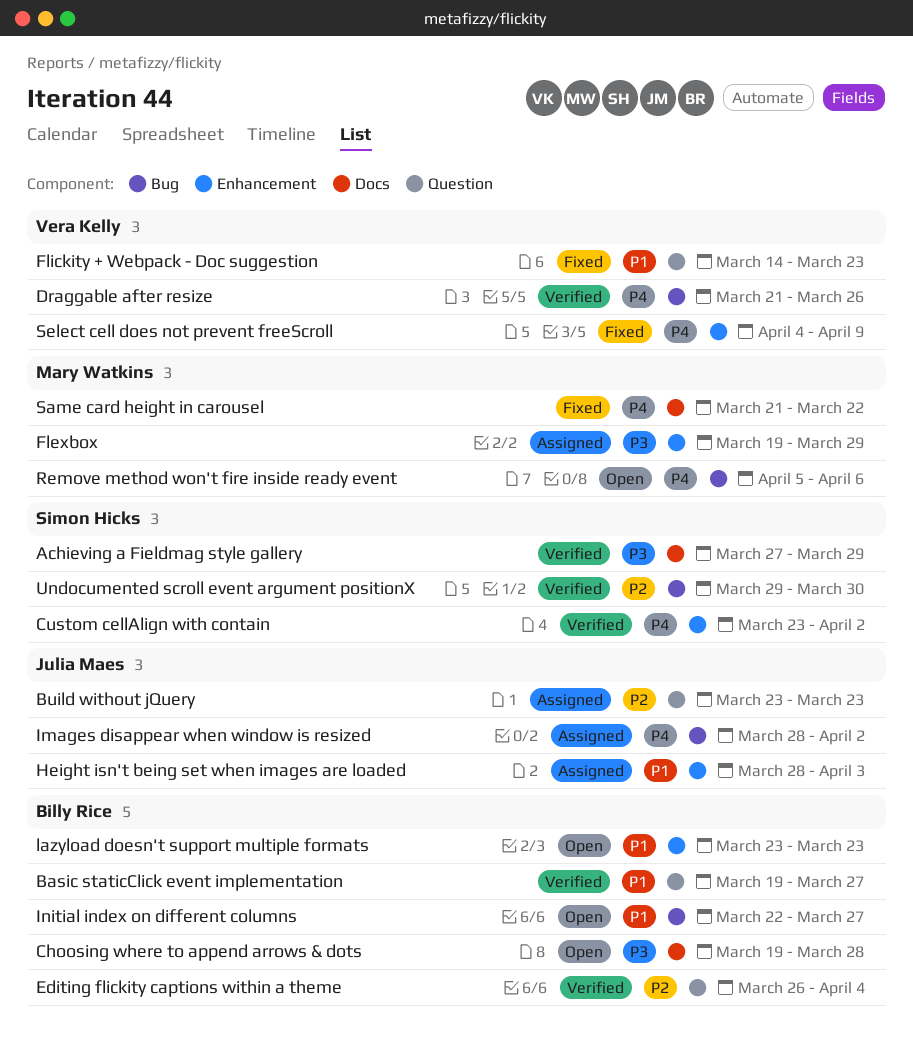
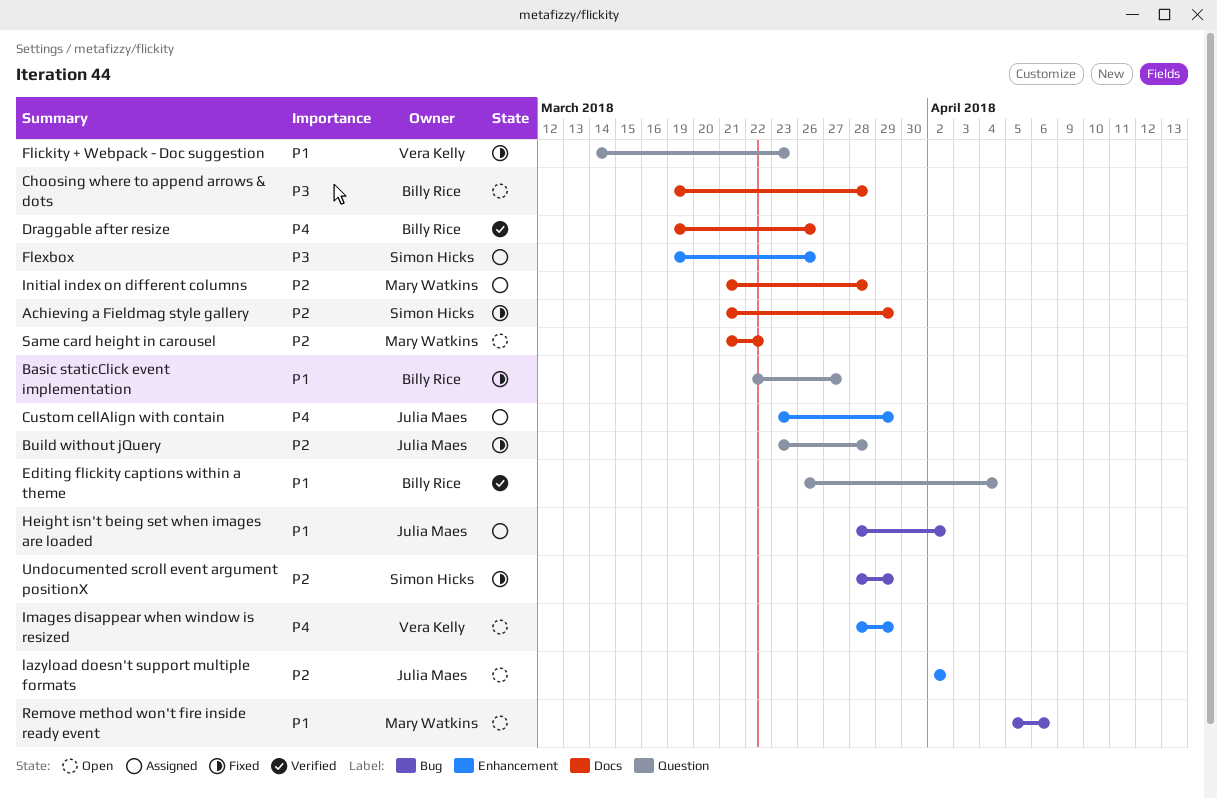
Achieving a Fieldmag style gallery, status: Verified -> Fixed
Achieving a Fieldmag style gallery, priority: P3 -> P2
Achieving a Fieldmag style gallery, start: Mar 27 -> Mar 21
Basic staticClick event implementation, status: Verified -> Fixed
Basic staticClick event implementation, start: Mar 19 -> Mar 22
Build without jQuery, status: Assigned -> Fixed
Build without jQuery, due: Mar 23 -> Mar 28
Custom cellAlign with contain, status: Verified -> Assigned
Custom cellAlign with contain, owner: Simon Hicks -> Julia Maes
Custom cellAlign with contain, due: Apr 2 -> Mar 29
Draggable after resize, owner: Vera Kelly -> Billy Rice
Draggable after resize, label: Bug -> Docs
Draggable after resize, start: Mar 21 -> Mar 19
Editing flickity captions within a theme, priority: P2 -> P1
Flexbox, owner: Mary Watkins -> Simon Hicks
Flexbox, due: Mar 29 -> Mar 26
Height isn't being set when images are loaded, label: Enhancement -> Bug
Height isn't being set when images are loaded, due: Apr 3 -> Apr 2
Images disappear when window is resized, status: Assigned -> Open
Images disappear when window is resized, owner: Julia Maes -> Vera Kelly
Images disappear when window is resized, label: Bug -> Enhancement
Images disappear when window is resized, due: Apr 2 -> Mar 29
Initial index on different columns, status: Open -> Assigned
Initial index on different columns, owner: Billy Rice -> Mary Watkins
Initial index on different columns, priority: P1 -> P2
Initial index on different columns, label: Bug -> Docs
Initial index on different columns, start: Mar 22 -> Mar 21
Initial index on different columns, due: Mar 27 -> Mar 28
lazyload doesn't support multiple formats, owner: Billy Rice -> Julia Maes
lazyload doesn't support multiple formats, priority: P1 -> P2
lazyload doesn't support multiple formats, start: Mar 23 -> Apr 2
lazyload doesn't support multiple formats, due: Mar 23 -> Apr 2
Remove method won't fire inside ready event, priority: P4 -> P1
Same card height in carousel, status: Fixed -> Open
Same card height in carousel, priority: P4 -> P2
Select cell does not prevent freeScroll: present -> none
Undocumented scroll event argument positionX, status: Verified -> Fixed
Undocumented scroll event argument positionX, start: Mar 29 -> Mar 28
Undocumented scroll event argument positionX, due: Mar 30 -> Mar 29

